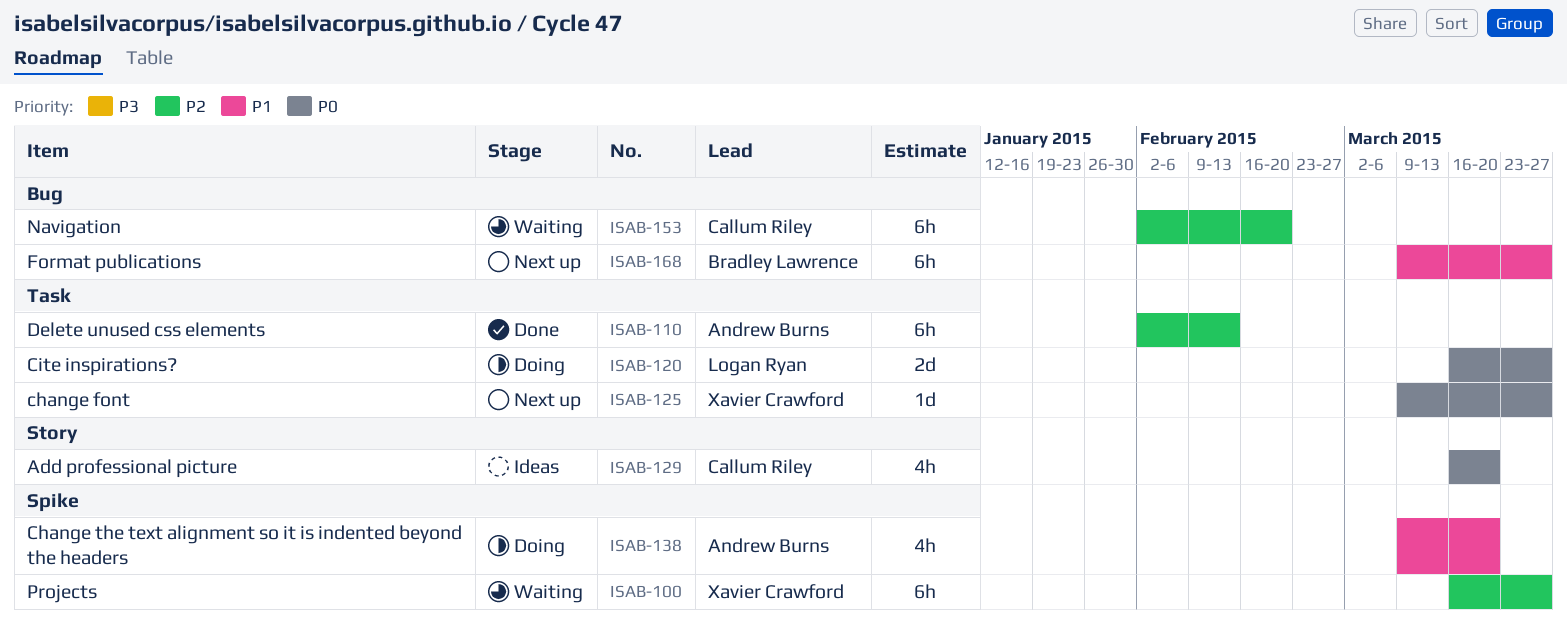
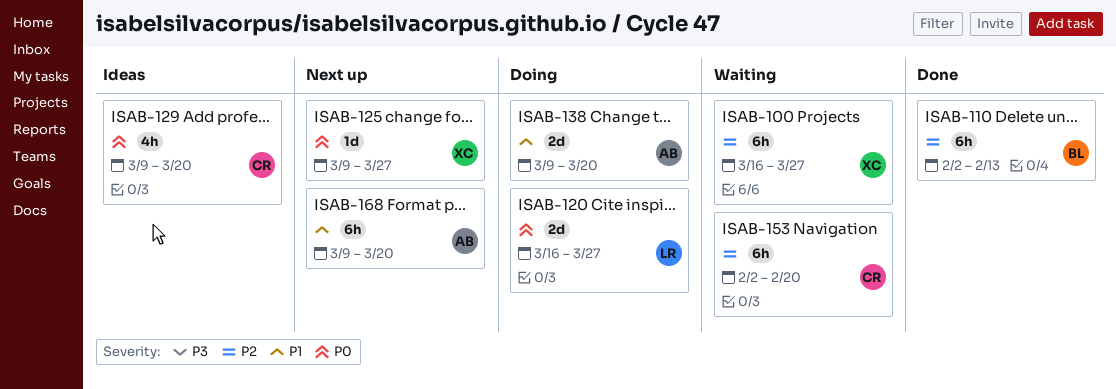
ISAB-110, owner: Andrew Burns -> Bradley Lawrence
ISAB-129, start: Mar 16 -> Mar 9
ISAB-138, estimate: 4h -> 2d
ISAB-168, owner: Bradley Lawrence -> Andrew Burns
ISAB-168, due: Mar 27 -> Mar 20

